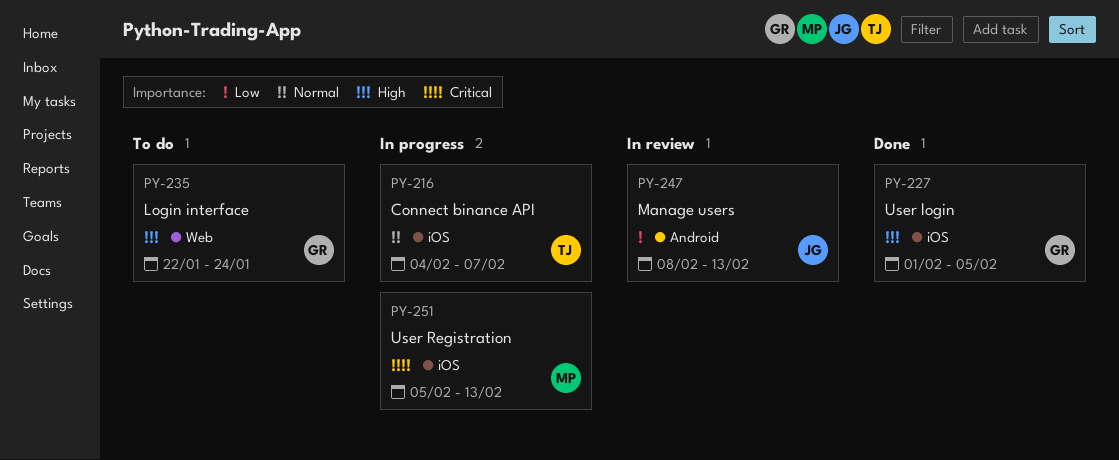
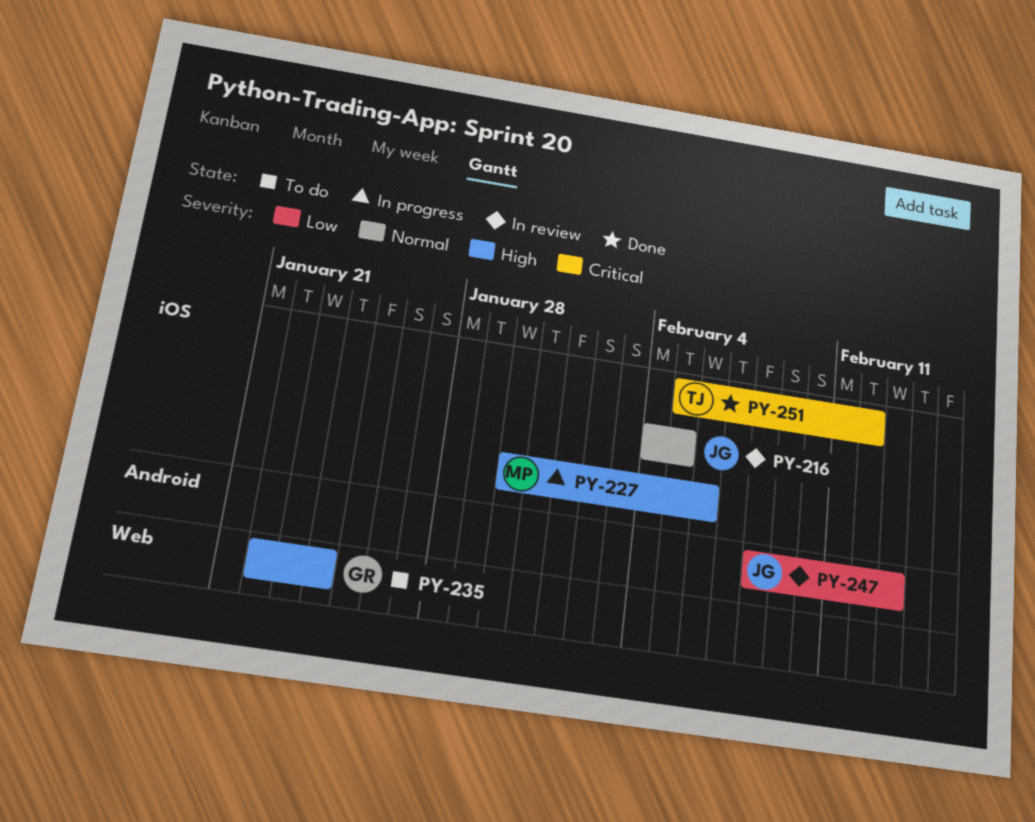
PY-216, status: In progress -> In review
PY-216, owner: TJ -> JG
PY-216, due: Feb 7 -> Feb 5
PY-227, status: Done -> In progress
PY-227, owner: GR -> MP
PY-227, start: Feb 1 -> Jan 30
PY-227, due: Feb 5 -> Feb 6
PY-251, status: In progress -> Done
PY-251, owner: MP -> TJ
PY-251, due: Feb 13 -> Feb 12

